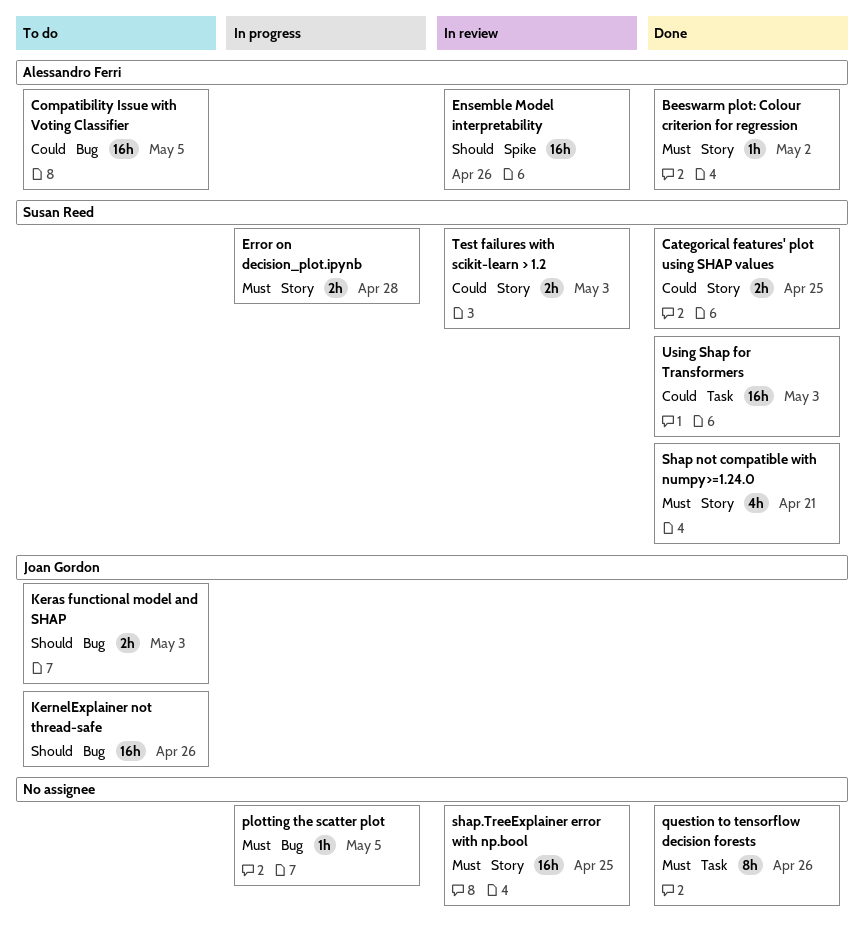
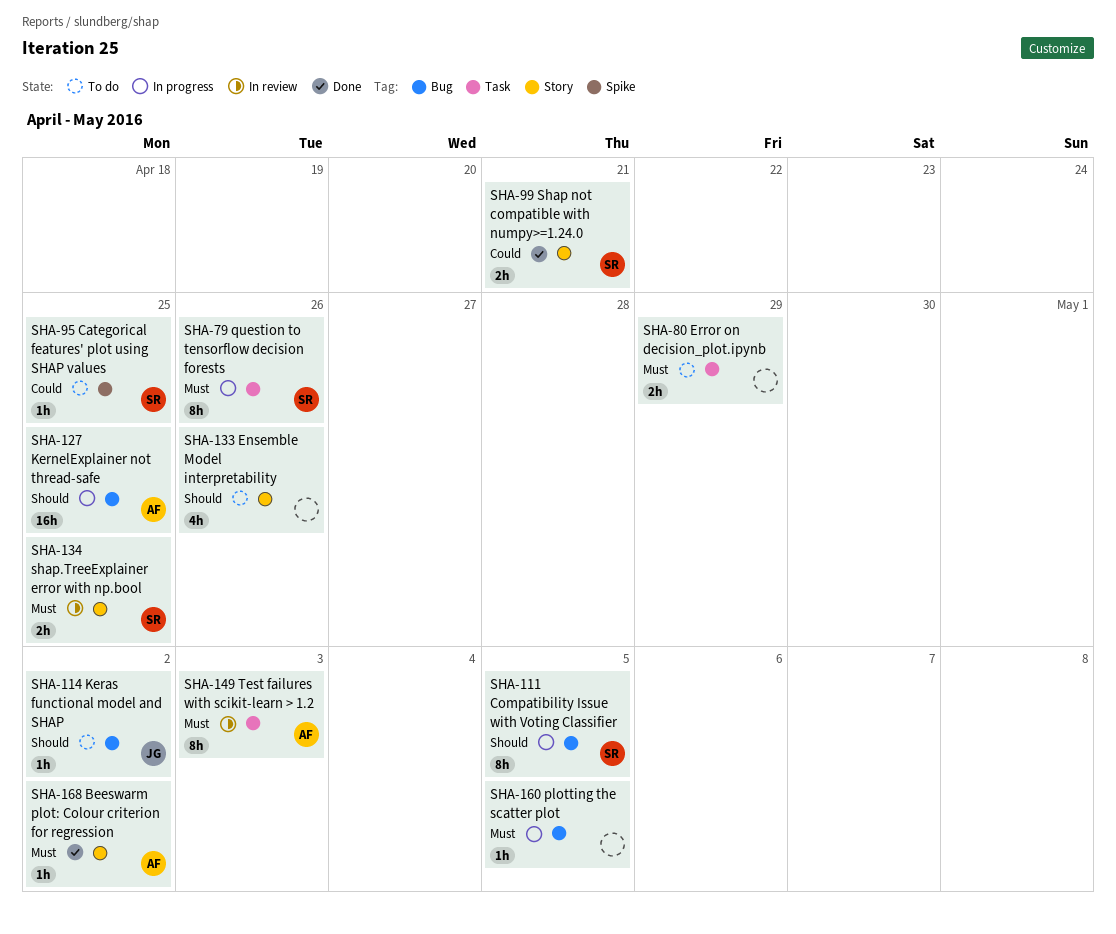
Categorical features' plot using SHAP values, status: Done -> To do
Categorical features' plot using SHAP values, label: Story -> Spike
Categorical features' plot using SHAP values, estimate: 2h -> 1h
Compatibility Issue with Voting Classifier, status: To do -> In progress
Compatibility Issue with Voting Classifier, owner: Alessandro Ferri -> Susan Reed
Compatibility Issue with Voting Classifier, priority: Could -> Should
Compatibility Issue with Voting Classifier, estimate: 16h -> 8h
Ensemble Model interpretability, status: In review -> To do
Ensemble Model interpretability, owner: Alessandro Ferri -> none
Ensemble Model interpretability, label: Spike -> Story
Ensemble Model interpretability, estimate: 16h -> 4h
Error on decision_plot.ipynb, status: In progress -> To do
Error on decision_plot.ipynb, owner: Susan Reed -> none
Error on decision_plot.ipynb, label: Story -> Task
Error on decision_plot.ipynb, due: Apr 28 -> Apr 29
Keras functional model and SHAP, estimate: 2h -> 1h
Keras functional model and SHAP, due: May 3 -> May 2
KernelExplainer not thread-safe, status: To do -> In progress
KernelExplainer not thread-safe, owner: Joan Gordon -> Alessandro Ferri
KernelExplainer not thread-safe, due: Apr 26 -> Apr 25
question to tensorflow decision forests, status: Done -> In progress
question to tensorflow decision forests, owner: none -> Susan Reed
Shap not compatible with numpy>=1.24.0, priority: Must -> Could
Shap not compatible with numpy>=1.24.0, estimate: 4h -> 2h
shap.TreeExplainer error with np.bool, owner: none -> Susan Reed
shap.TreeExplainer error with np.bool, estimate: 16h -> 2h
Test failures with scikit-learn > 1.2, owner: Susan Reed -> Alessandro Ferri
Test failures with scikit-learn > 1.2, priority: Could -> Must
Test failures with scikit-learn > 1.2, label: Story -> Task
Test failures with scikit-learn > 1.2, estimate: 2h -> 8h
Using Shap for Transformers: present -> none

